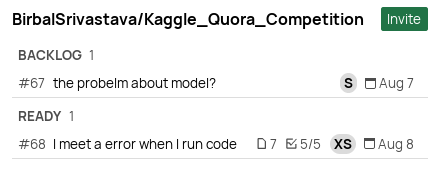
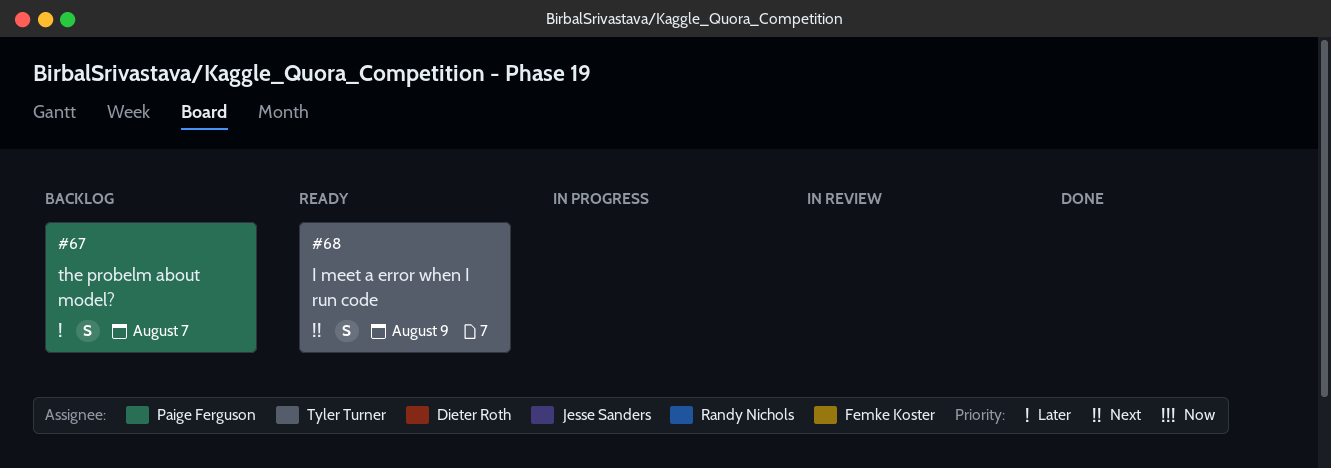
#68, estimate: XS -> S
#68, due: Aug 8 -> Aug 9

